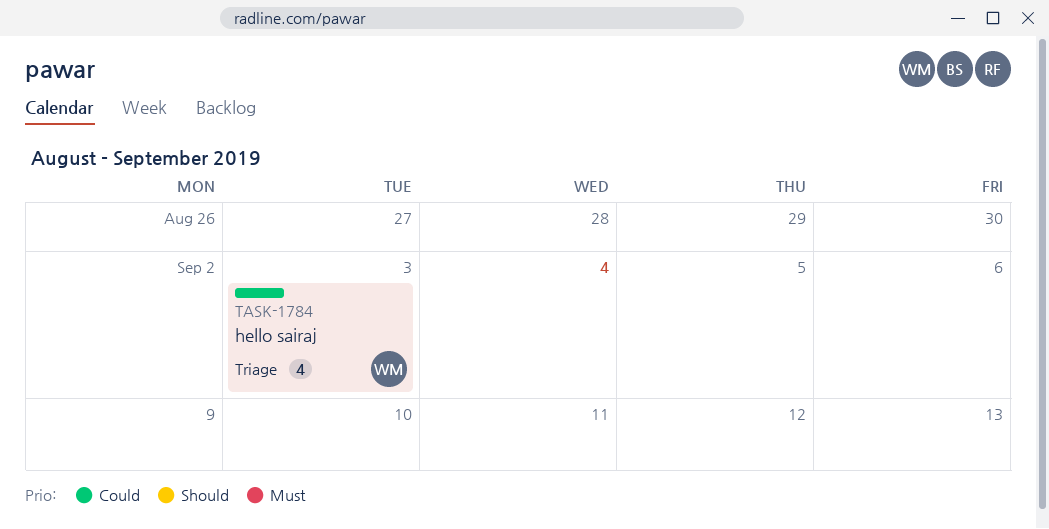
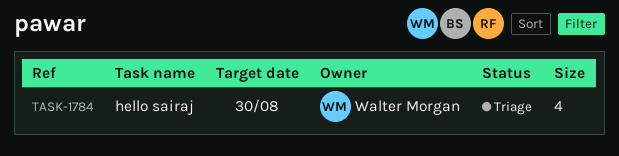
TASK-1784, due: Sep 3 -> Aug 30

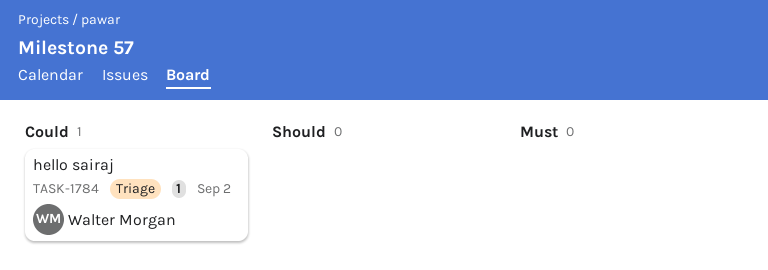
TASK-1784, estimate: 4 -> 1
TASK-1784, due: Aug 30 -> Sep 2

